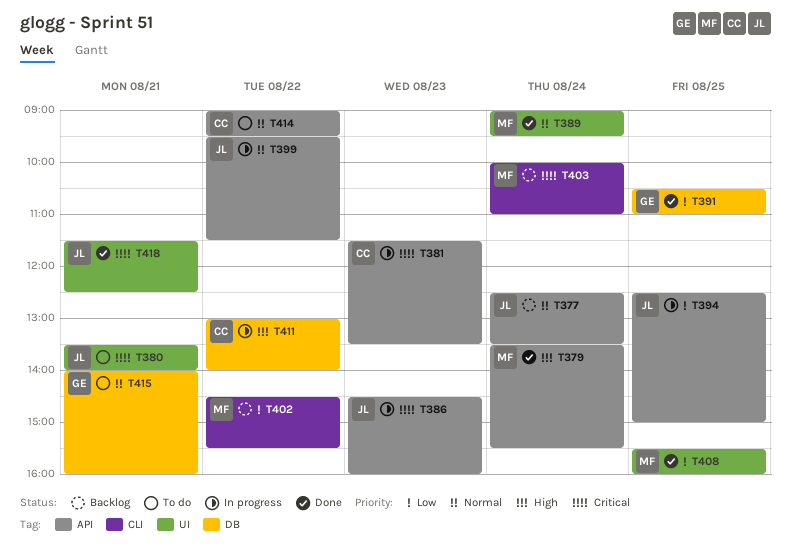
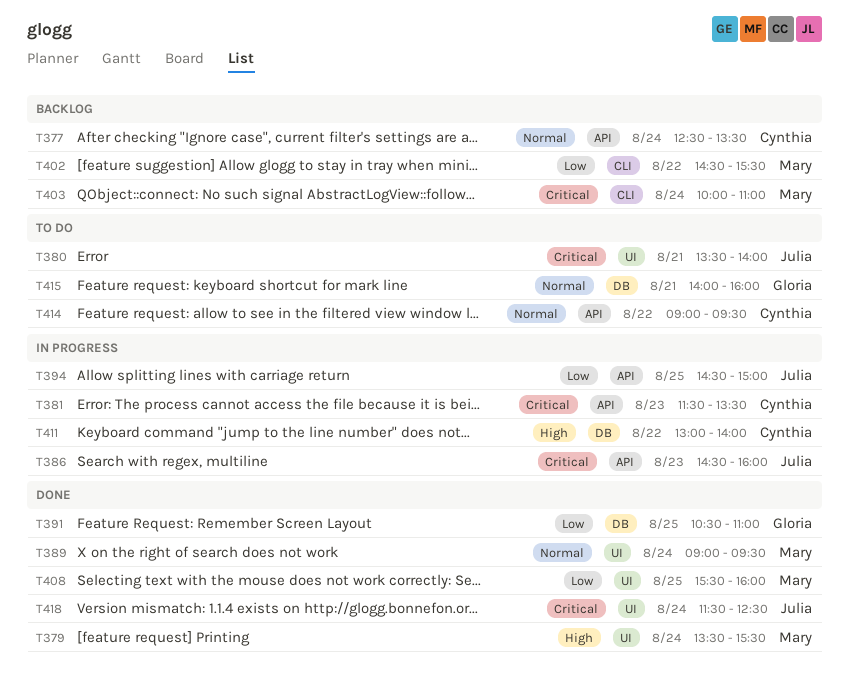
T377, owner: Julia -> Cynthia
T379, label: API -> UI
T394, begins: 12:30 -> 14:30
T399: present -> none
T418, day: Aug 21 -> Aug 24

